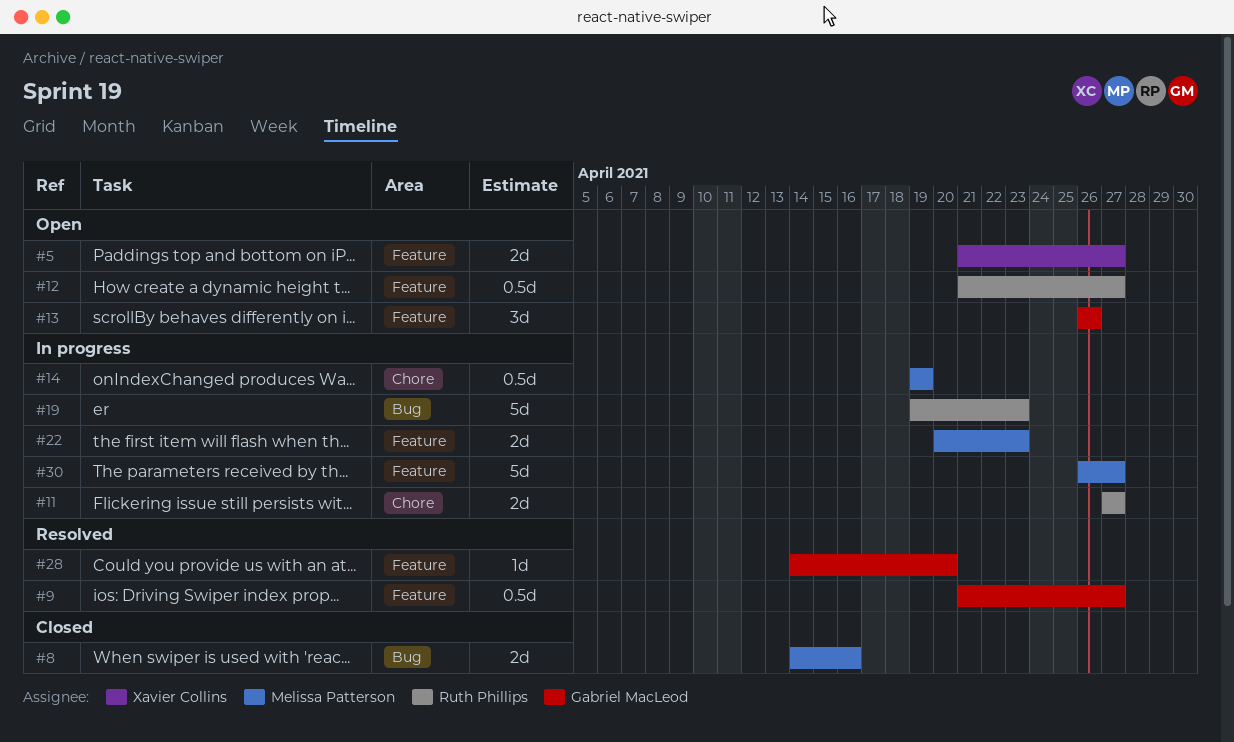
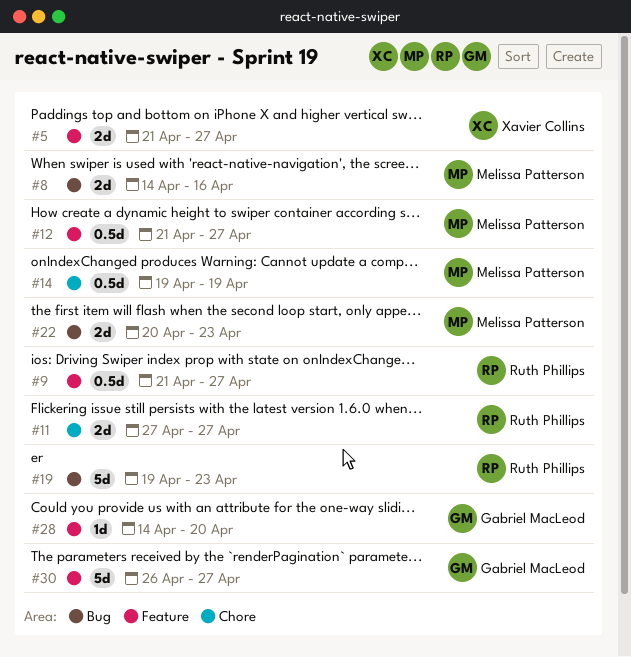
#9, owner: Gabriel MacLeod -> Ruth Phillips
#12, owner: Ruth Phillips -> Melissa Patterson
#13: present -> none
#22, label: Feature -> Bug
#30, owner: Melissa Patterson -> Gabriel MacLeod

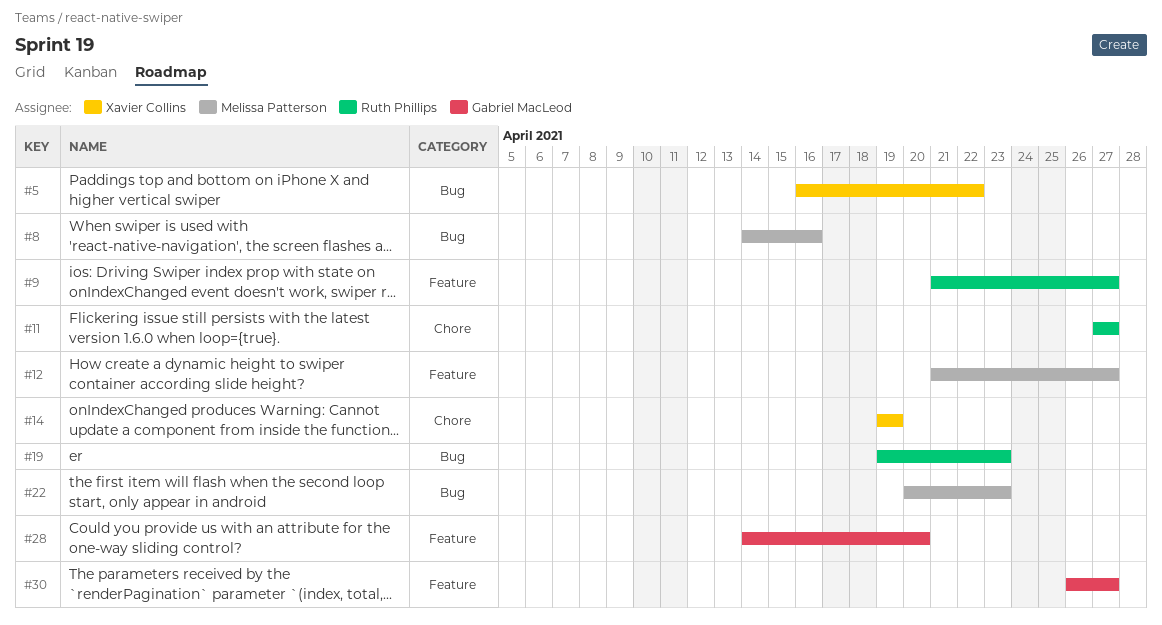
#5, label: Feature -> Bug
#5, start: Apr 21 -> Apr 16
#5, due: Apr 27 -> Apr 22
#14, owner: Melissa Patterson -> Xavier Collins

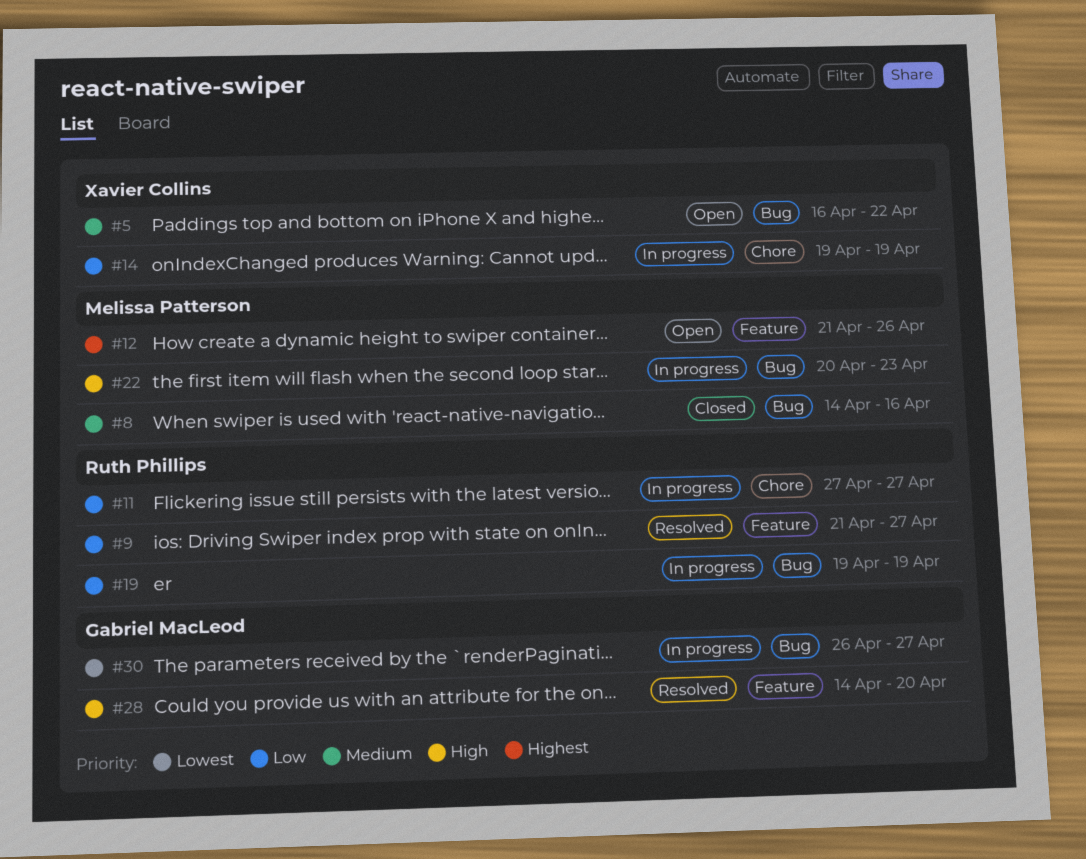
#12, due: Apr 27 -> Apr 26
#19, due: Apr 23 -> Apr 19
#30, label: Feature -> Bug

